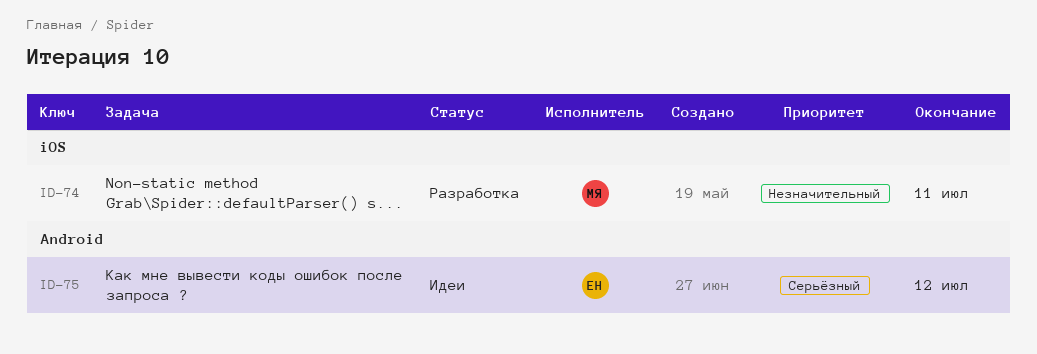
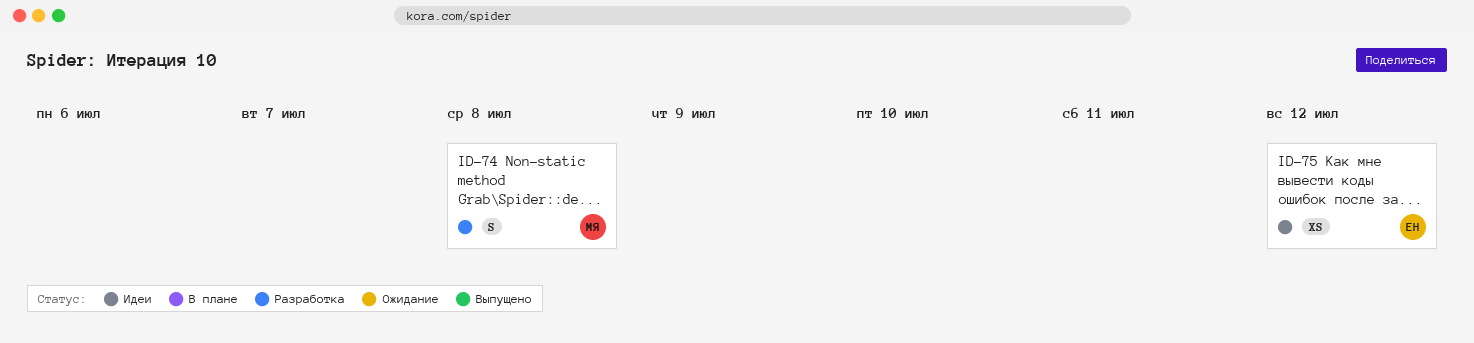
ID-74, due: Jul 11 -> Jul 8

